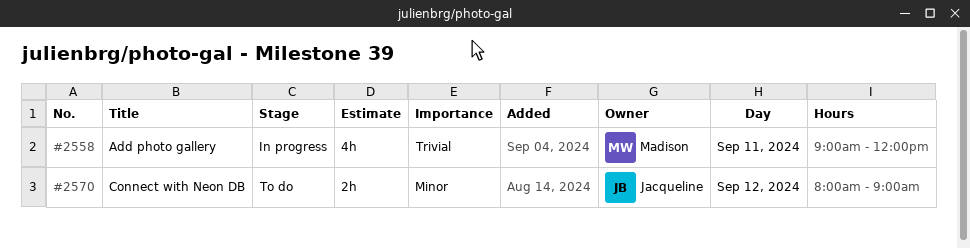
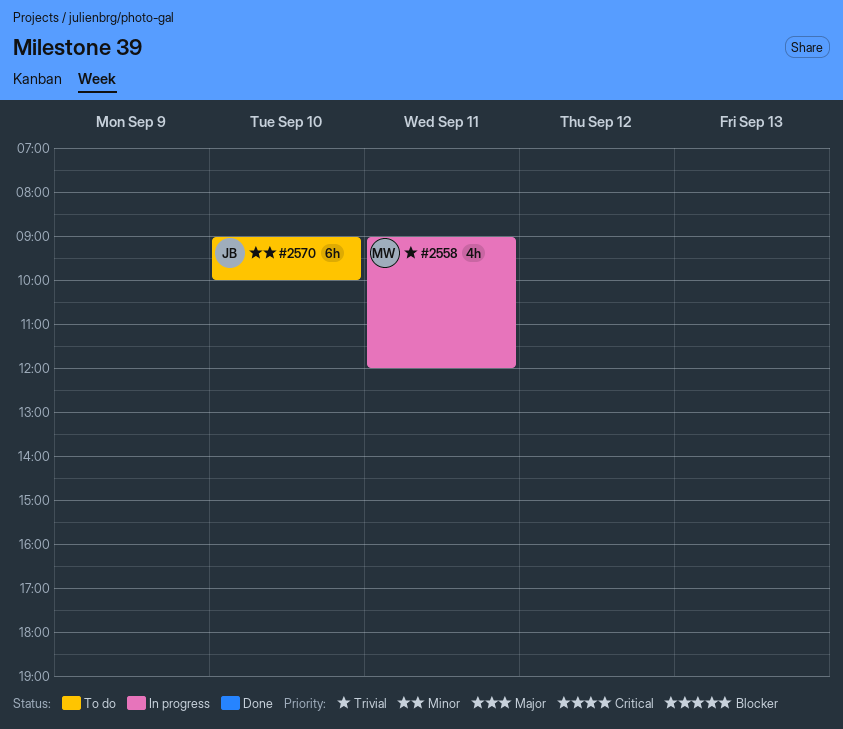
#2570, estimate: 2h -> 6h
#2570, day: Sep 12 -> Sep 10
#2570, begins: 08:00 -> 09:00
#2570, ends: 09:00 -> 10:00

